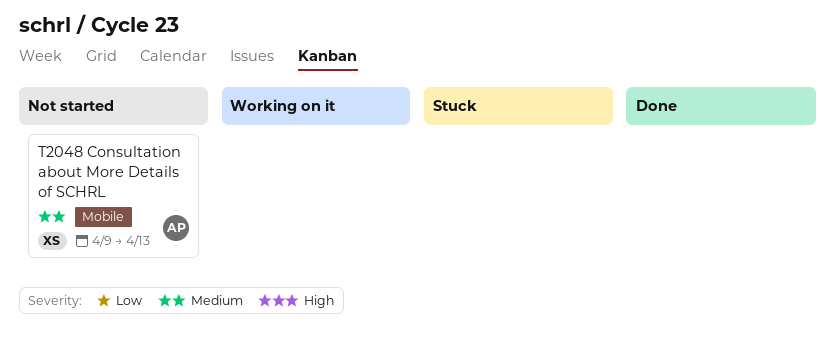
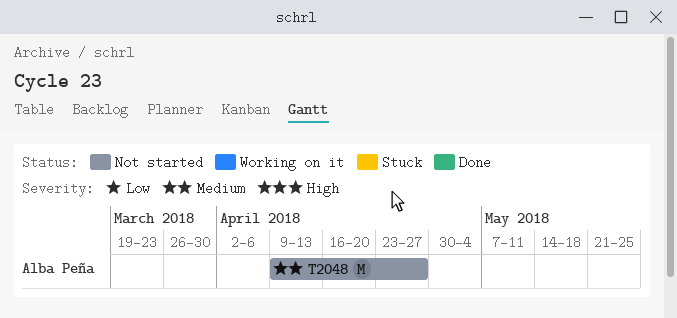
T2048, estimate: XS -> M
T2048, due: Apr 13 -> Apr 27

